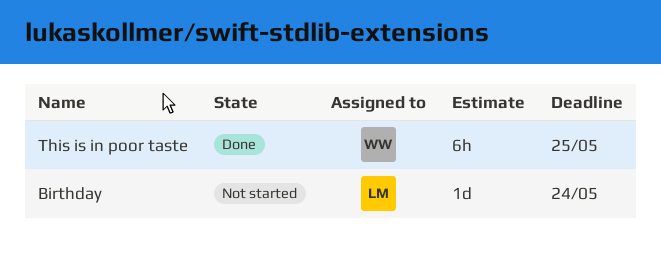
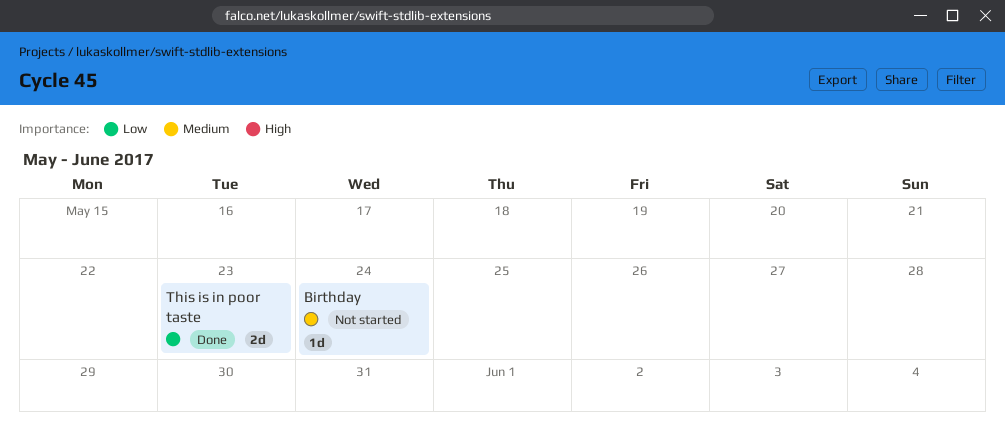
This is in poor taste, estimate: 6h -> 2d
This is in poor taste, due: May 25 -> May 23

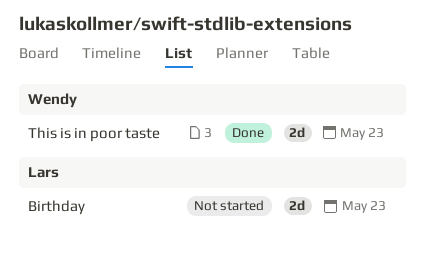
Birthday, estimate: 1d -> 2d
Birthday, due: May 24 -> May 23

